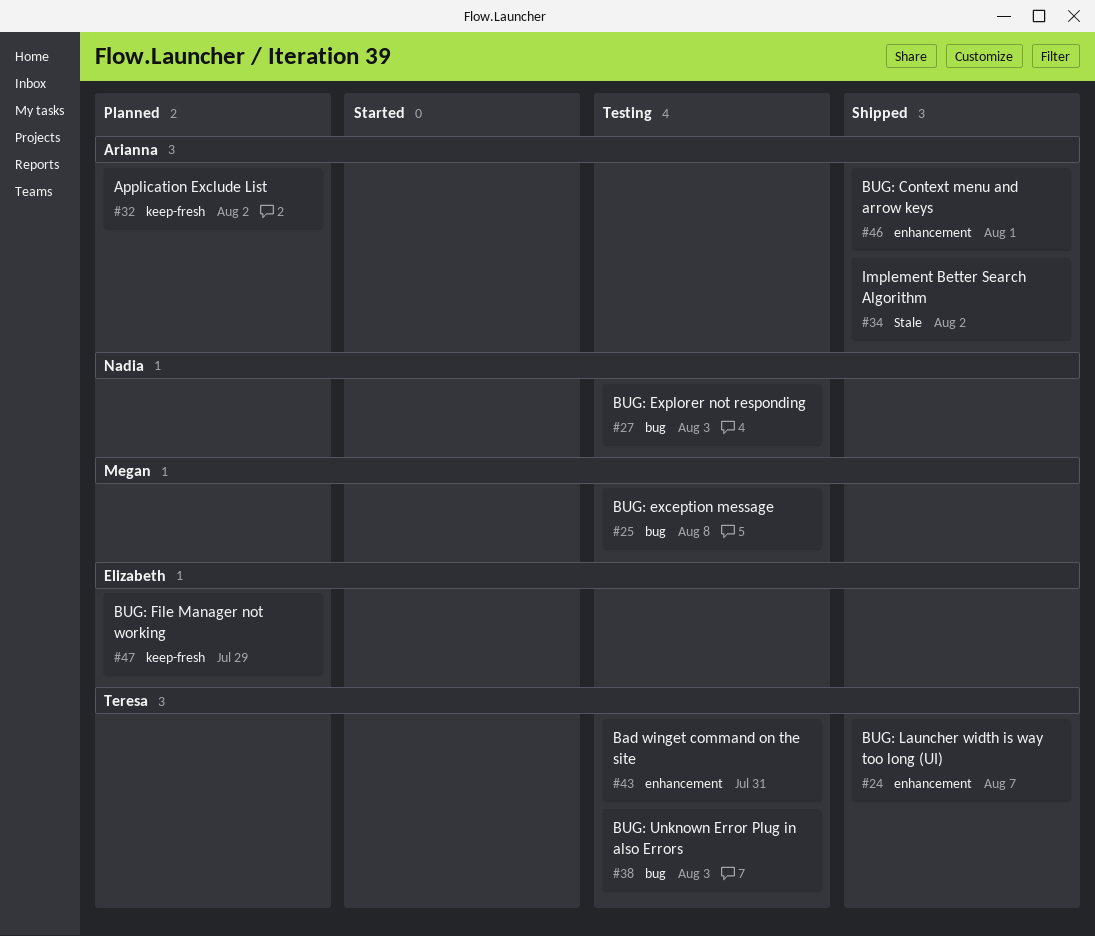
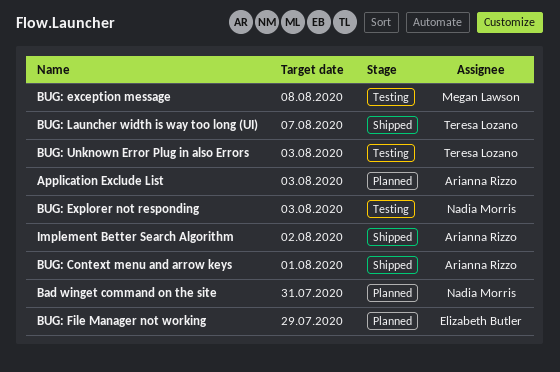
Application Exclude List, due: Aug 2 -> Aug 3
Bad winget command on the site, status: Testing -> Planned
Bad winget command on the site, owner: Teresa Lozano -> Nadia Morris

